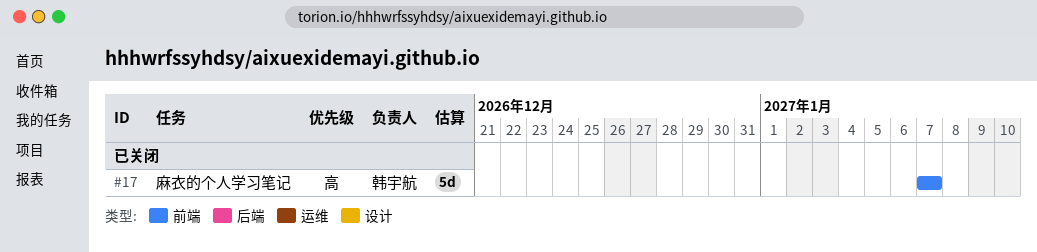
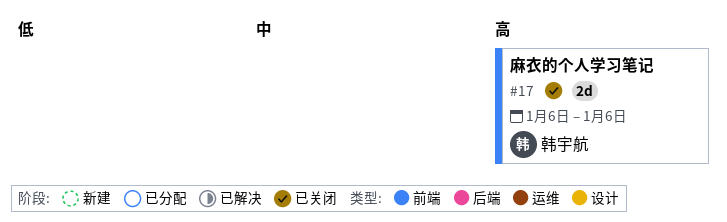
#17, estimate: 5d -> 2d
#17, start: Jan 7 -> Jan 6
#17, due: Jan 7 -> Jan 6

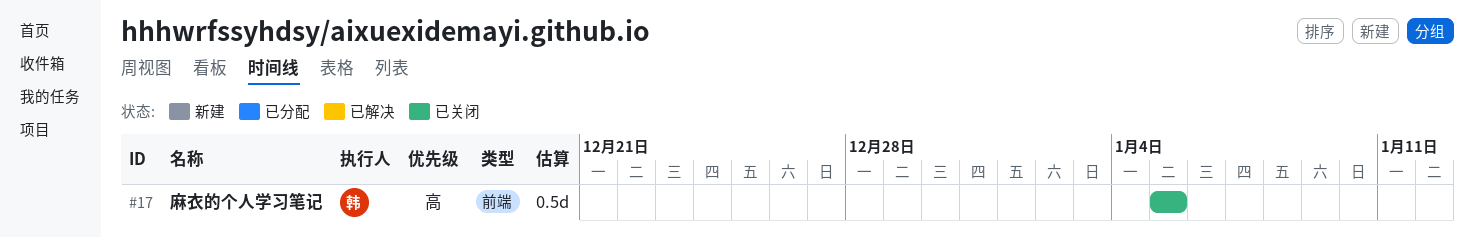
#17, estimate: 2d -> 0.5d
#17, start: Jan 6 -> Jan 5
#17, due: Jan 6 -> Jan 5

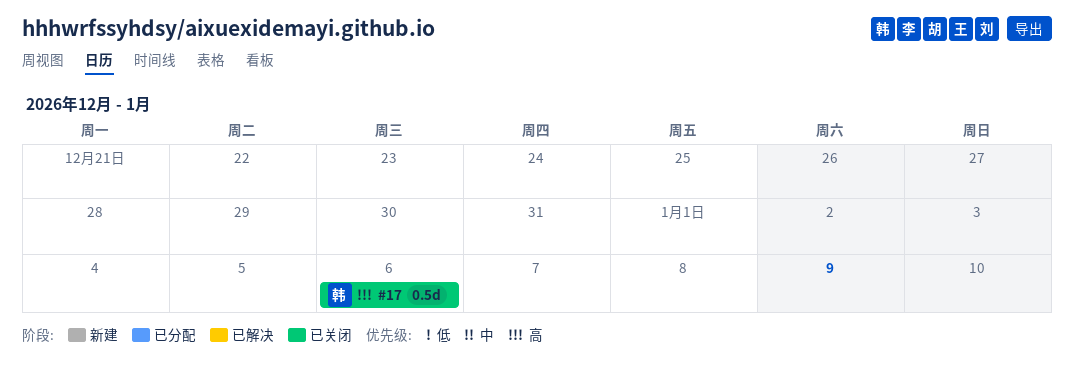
#17, start: Jan 5 -> Jan 6
#17, due: Jan 5 -> Jan 6

